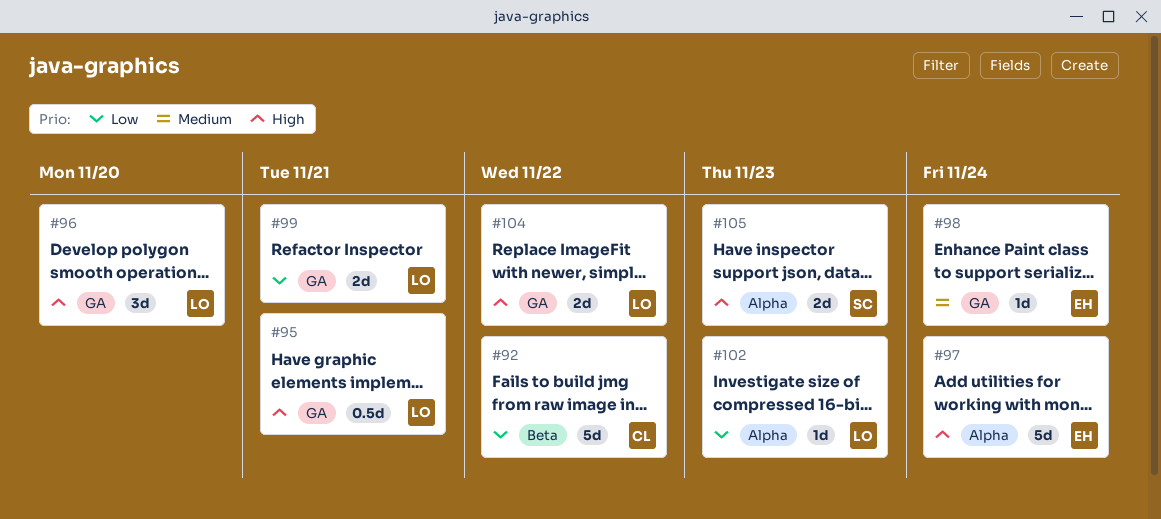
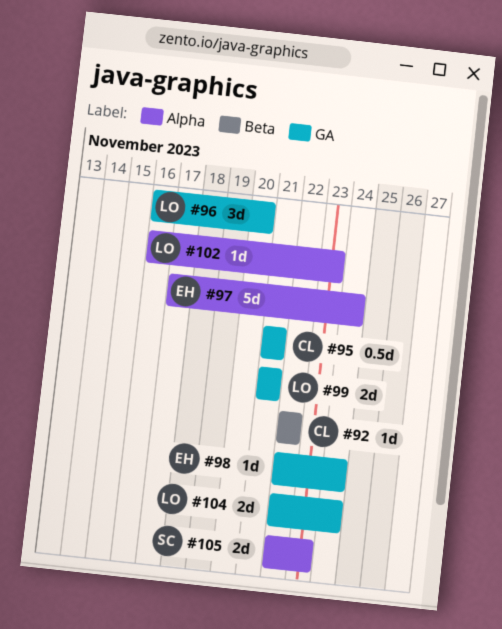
#92, estimate: 5d -> 1d
#95, owner: LO -> CL
#104, due: Nov 22 -> Nov 24

